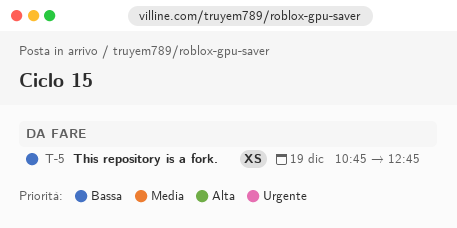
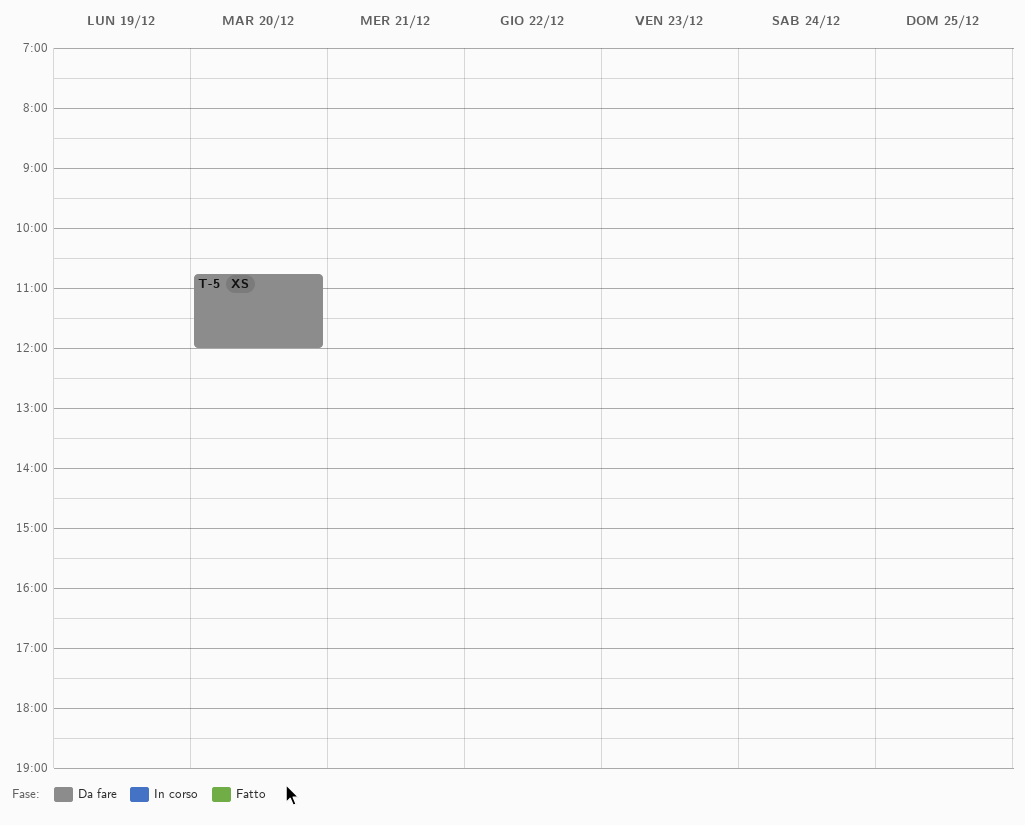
T-5, day: Dec 19 -> Dec 20
T-5, ends: 12:45 -> 12:00

